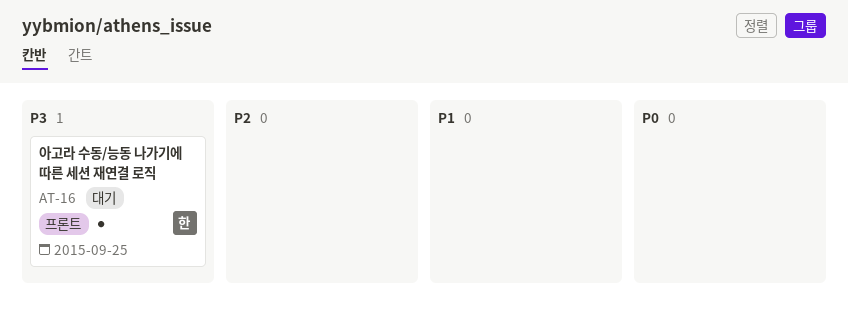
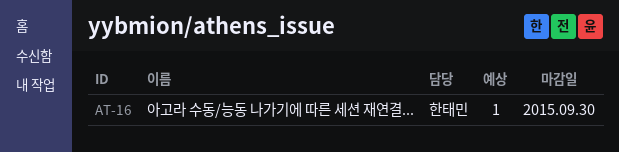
AT-16, due: Sep 25 -> Sep 30

